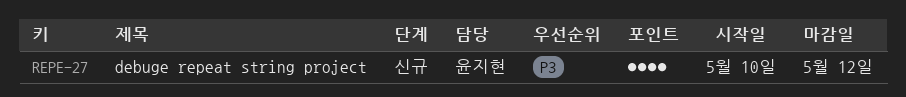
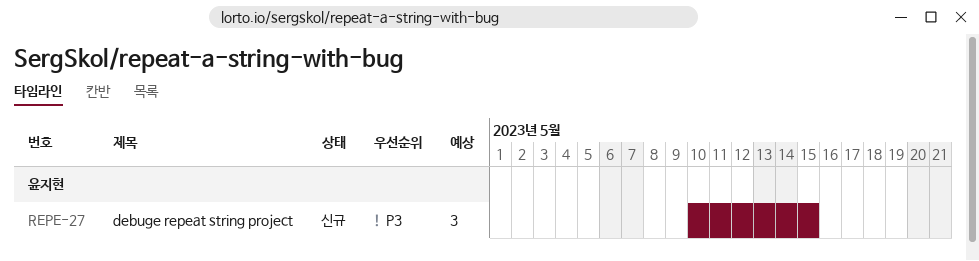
REPE-27, estimate: 4 -> 3
REPE-27, due: May 12 -> May 15

